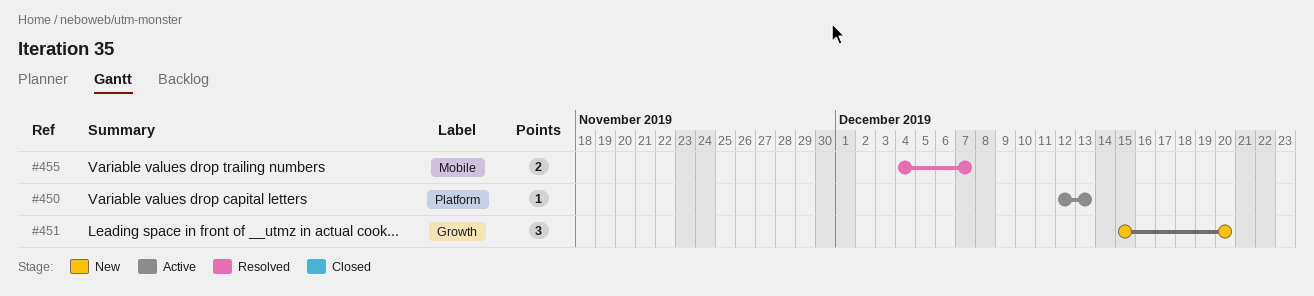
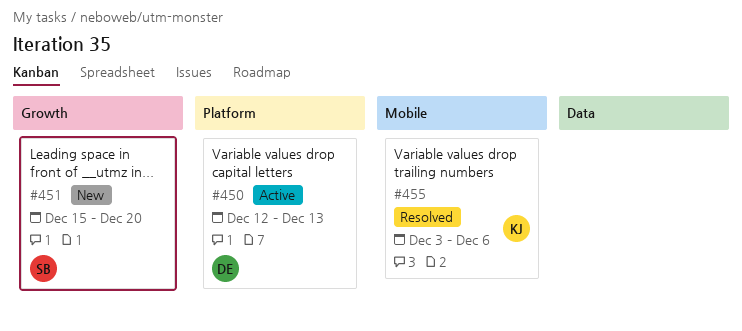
#455, start: Dec 4 -> Dec 3
#455, due: Dec 7 -> Dec 6

